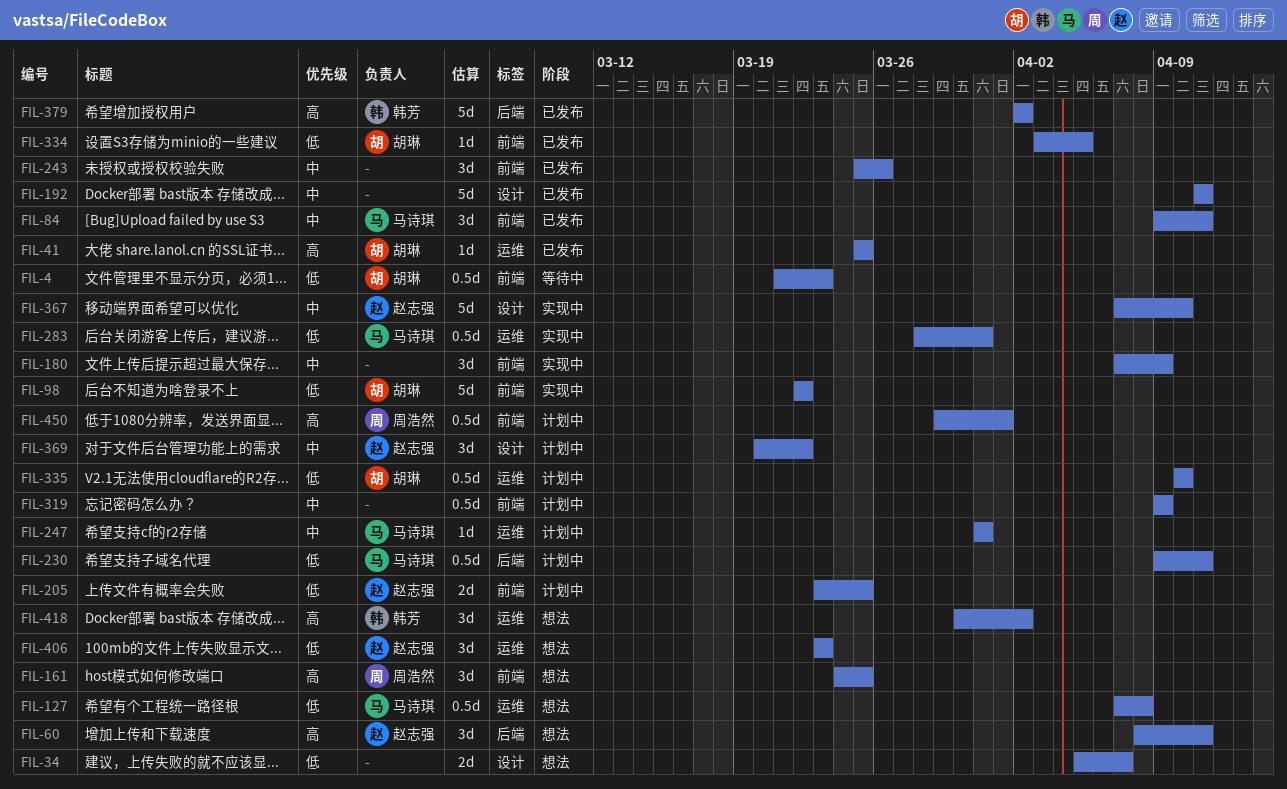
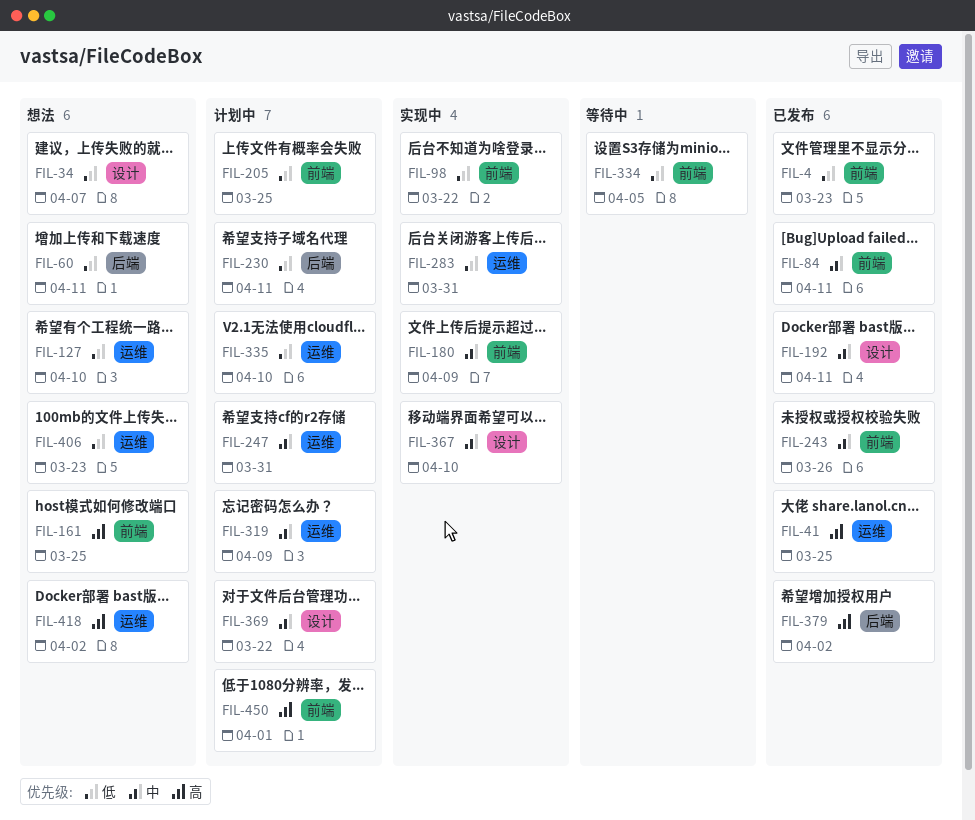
FIL-4, status: 等待中 -> 已发布
FIL-60, priority: 高 -> 低
FIL-127, due: Apr 8 -> Apr 10
FIL-319, label: 前端 -> 运维
FIL-334, status: 已发布 -> 等待中

